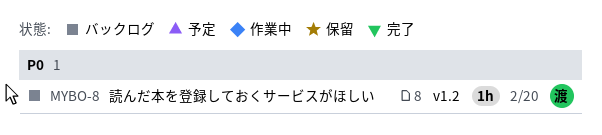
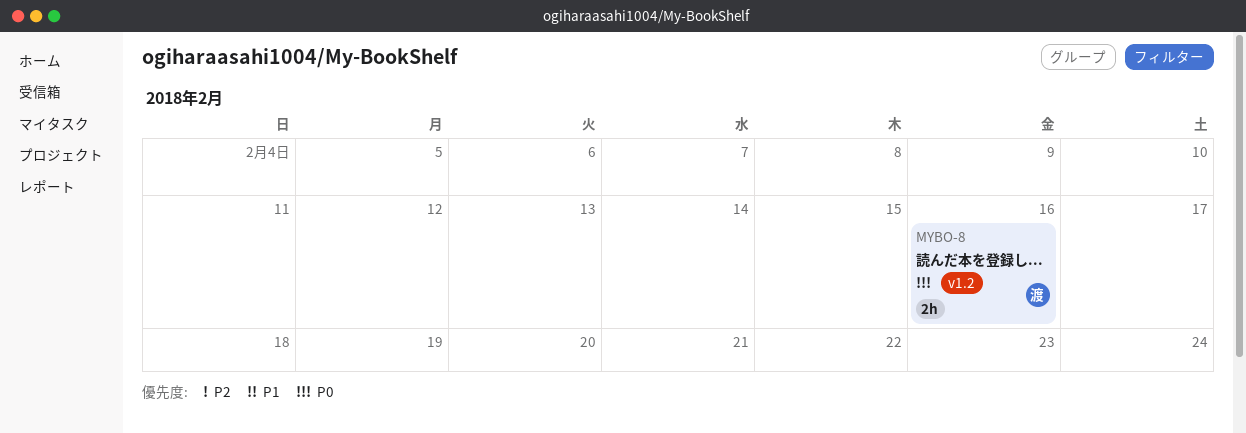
MYBO-8, estimate: 1h -> 2h
MYBO-8, due: Feb 20 -> Feb 16

